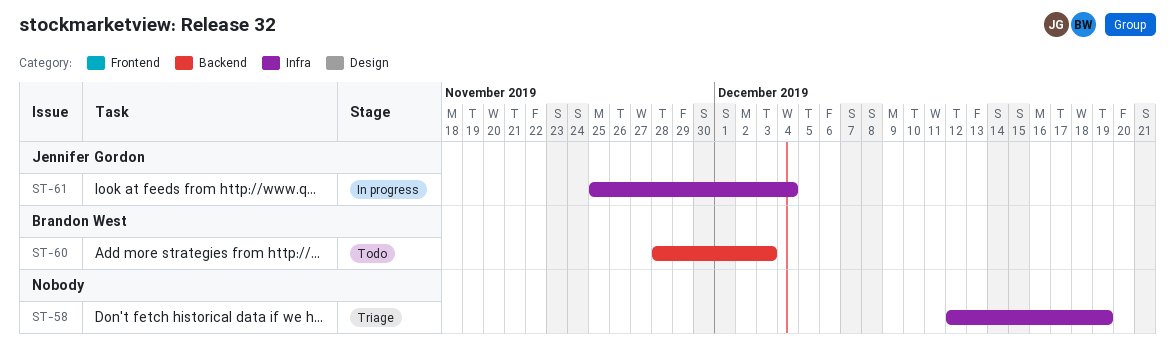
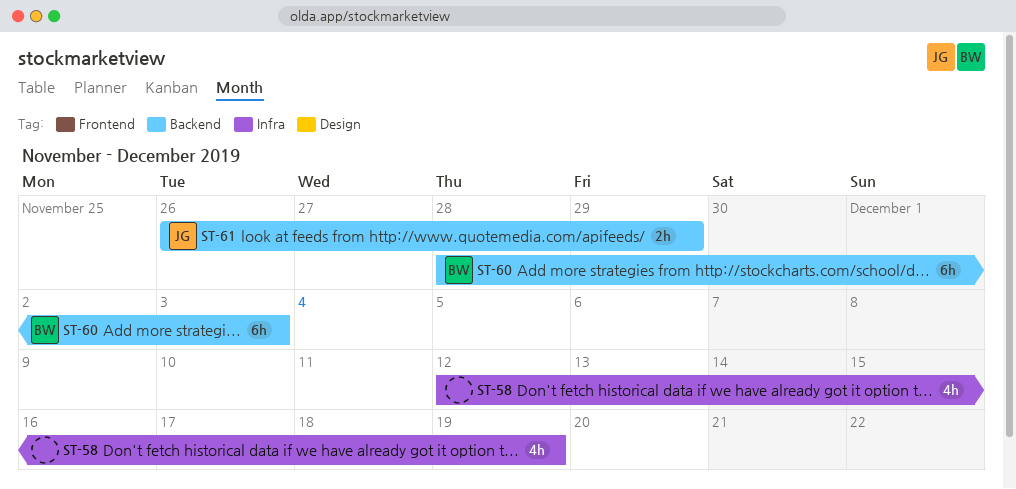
ST-61, label: Infra -> Backend
ST-61, start: Nov 25 -> Nov 26
ST-61, due: Dec 4 -> Nov 29

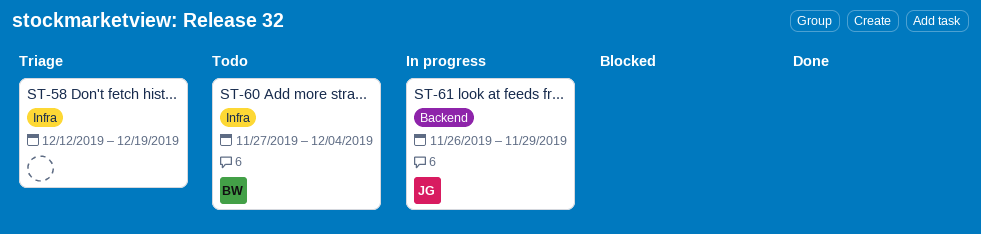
ST-60, label: Backend -> Infra
ST-60, start: Nov 28 -> Nov 27
ST-60, due: Dec 3 -> Dec 4

